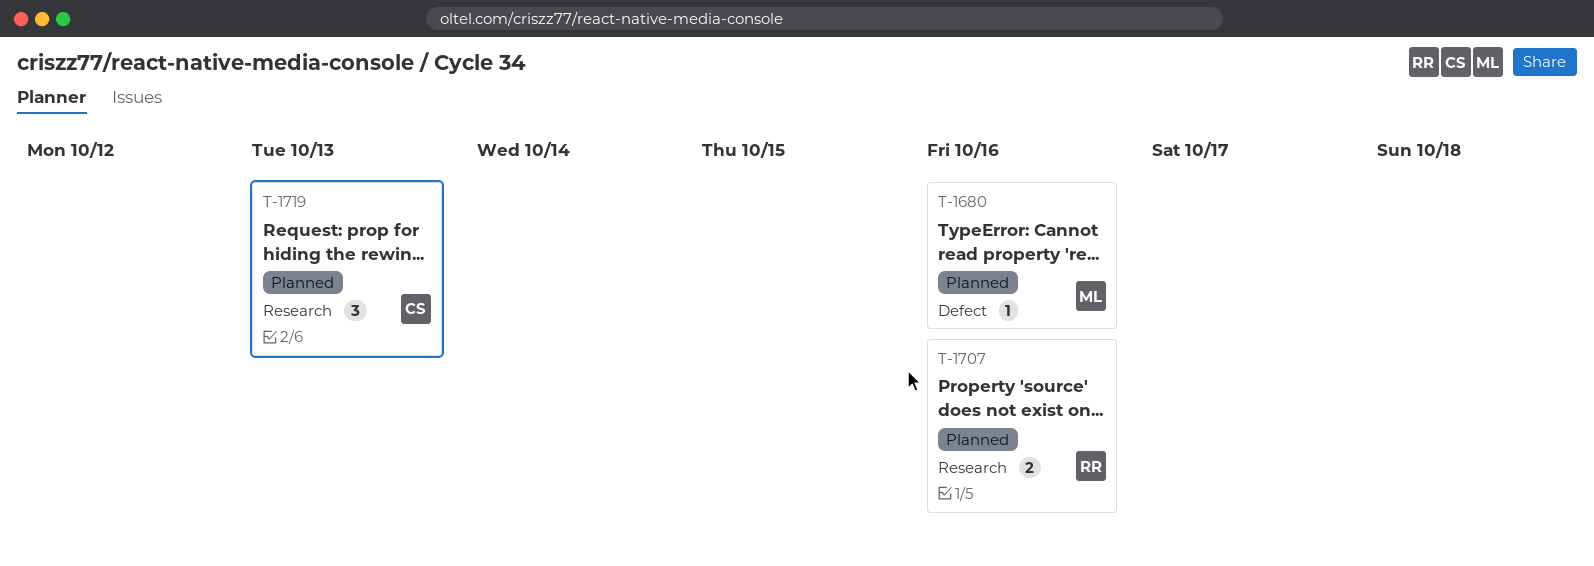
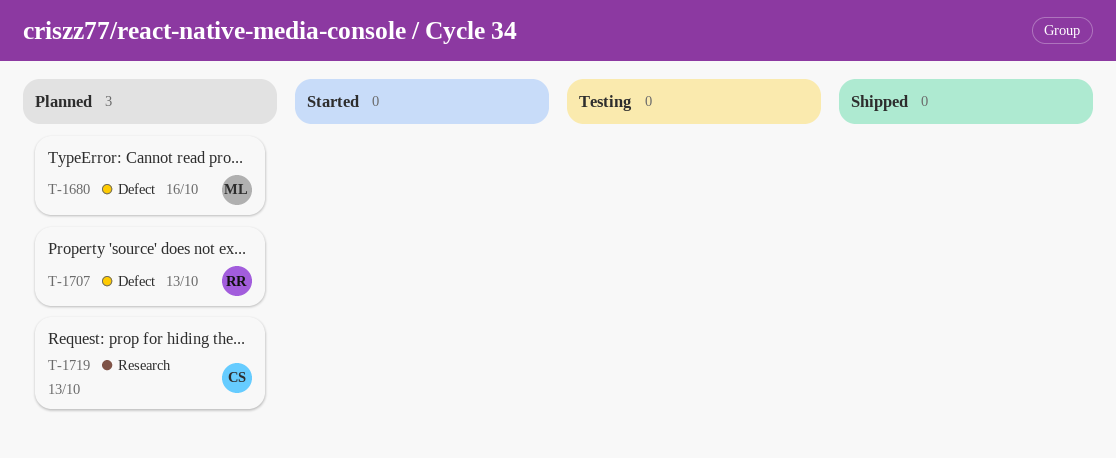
T-1707, label: Research -> Defect
T-1707, due: Oct 16 -> Oct 13

